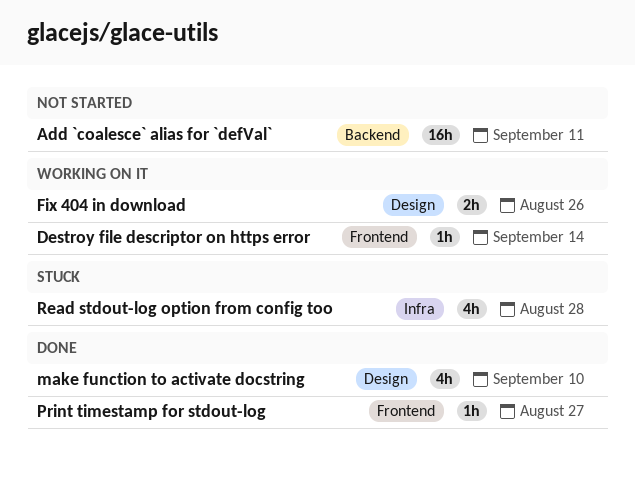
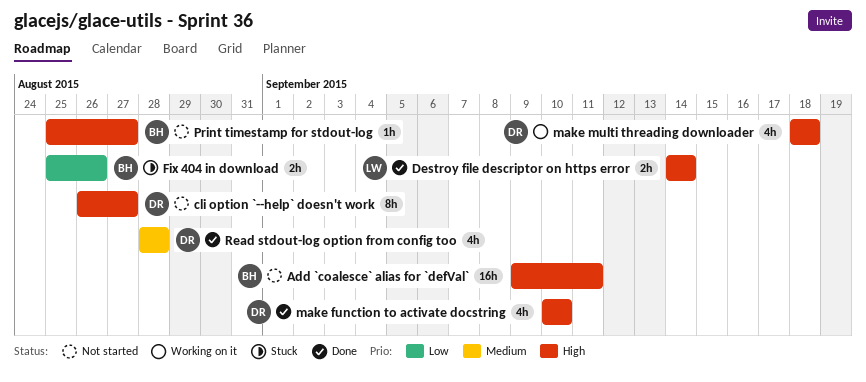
cli option `--help` doesn't work: none -> present
Destroy file descriptor on https error, status: Working on it -> Done
Destroy file descriptor on https error, estimate: 1h -> 2h
Fix 404 in download, status: Working on it -> Stuck
make multi threading downloader: none -> present
Print timestamp for stdout-log, status: Done -> Not started
Read stdout-log option from config too, status: Stuck -> Done

